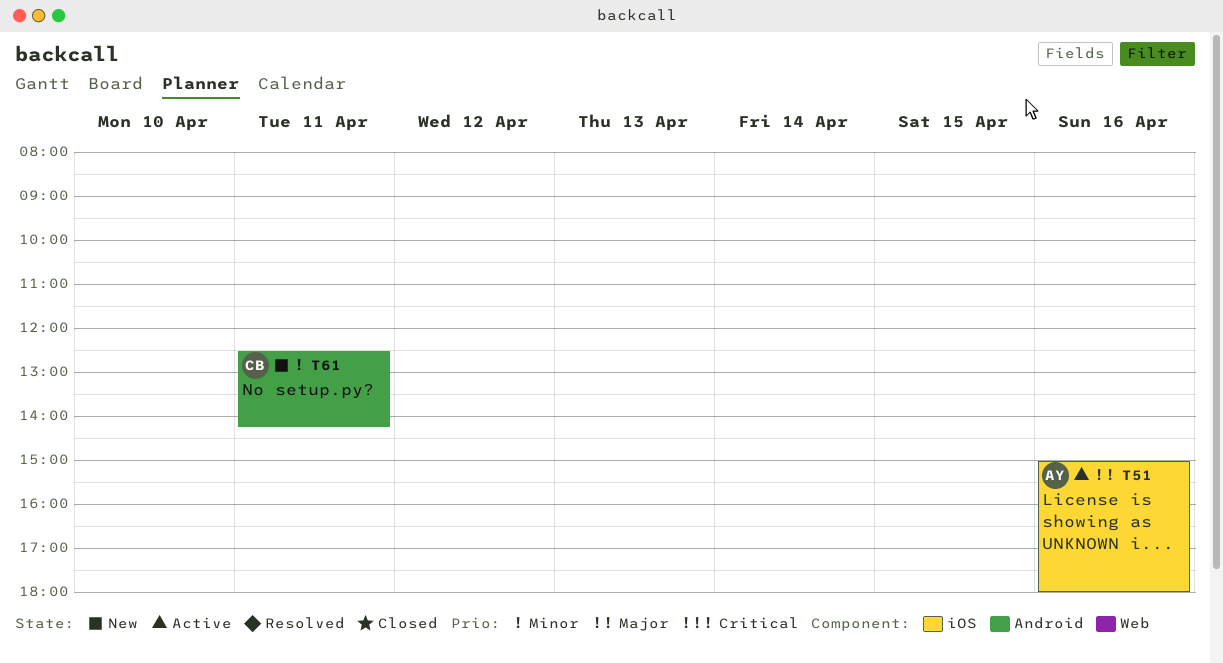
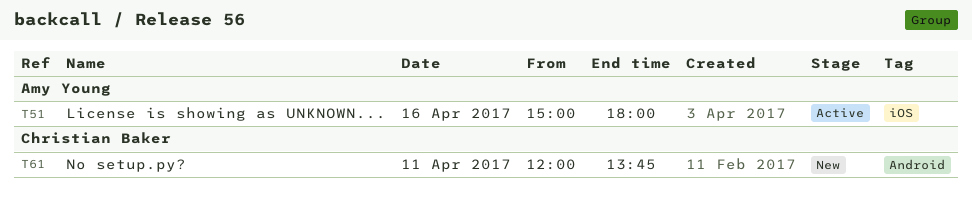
T61, begins: 12:30 -> 12:00
T61, ends: 14:15 -> 13:45

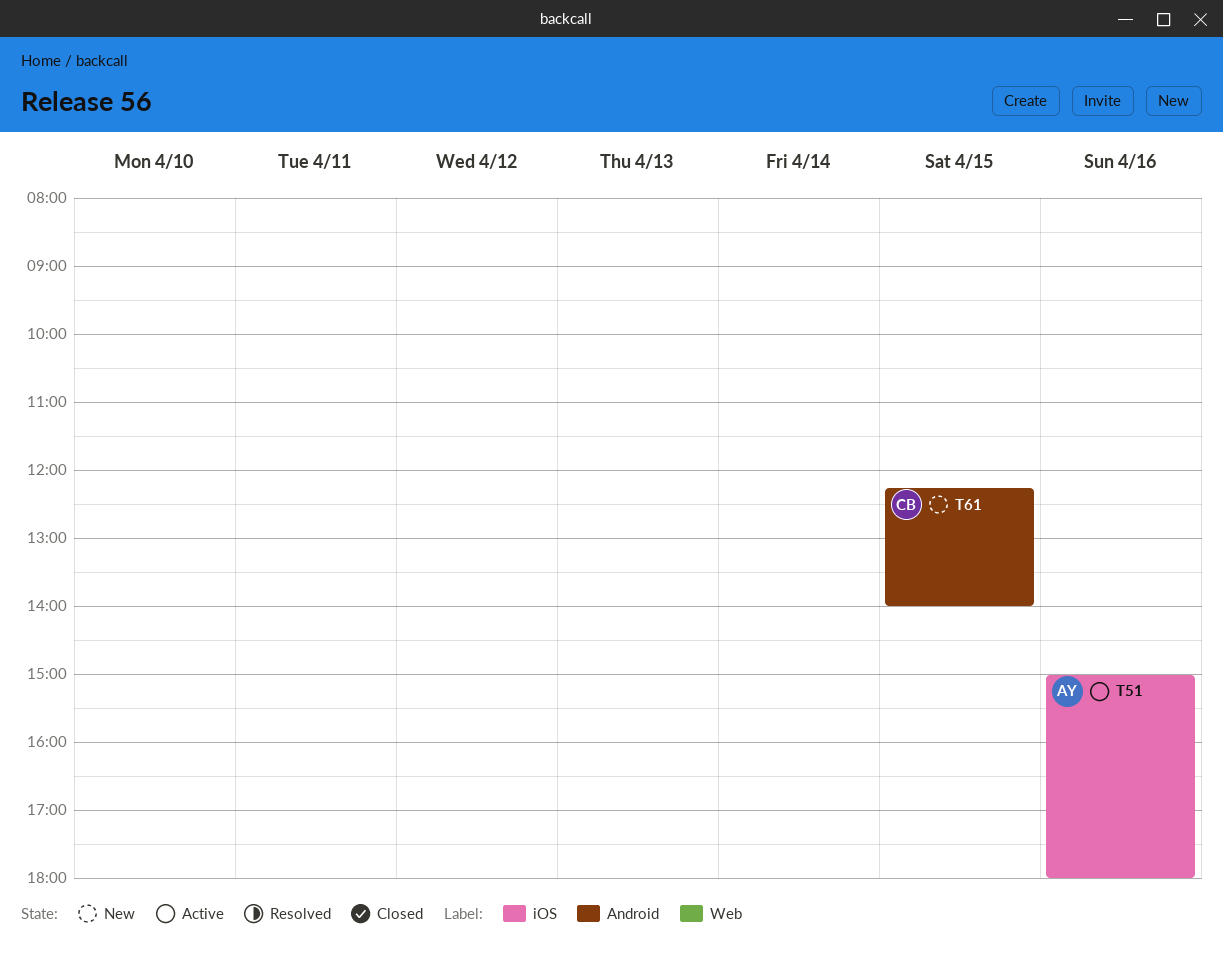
T61, day: Apr 11 -> Apr 15
T61, begins: 12:00 -> 12:15
T61, ends: 13:45 -> 14:00

